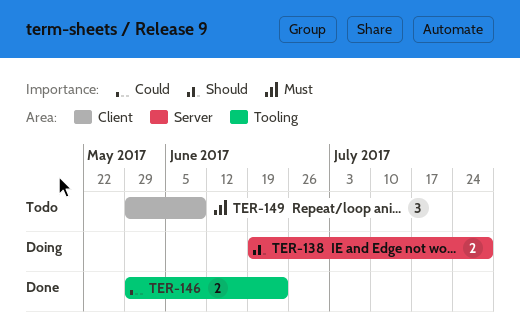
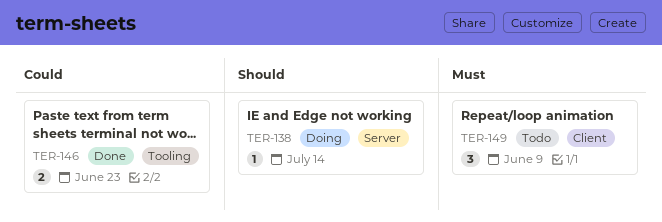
TER-138, estimate: 2 -> 1
TER-138, due: Jul 28 -> Jul 14

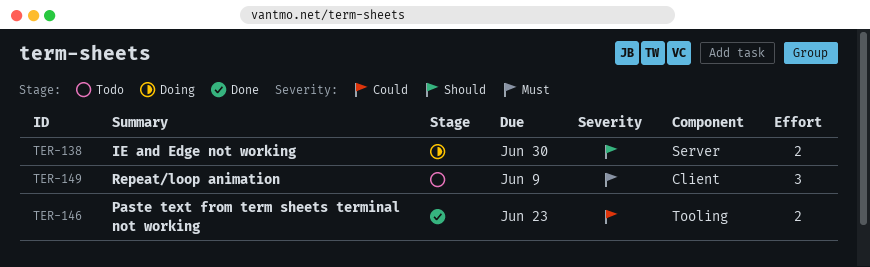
TER-138, estimate: 1 -> 2
TER-138, due: Jul 14 -> Jun 30

